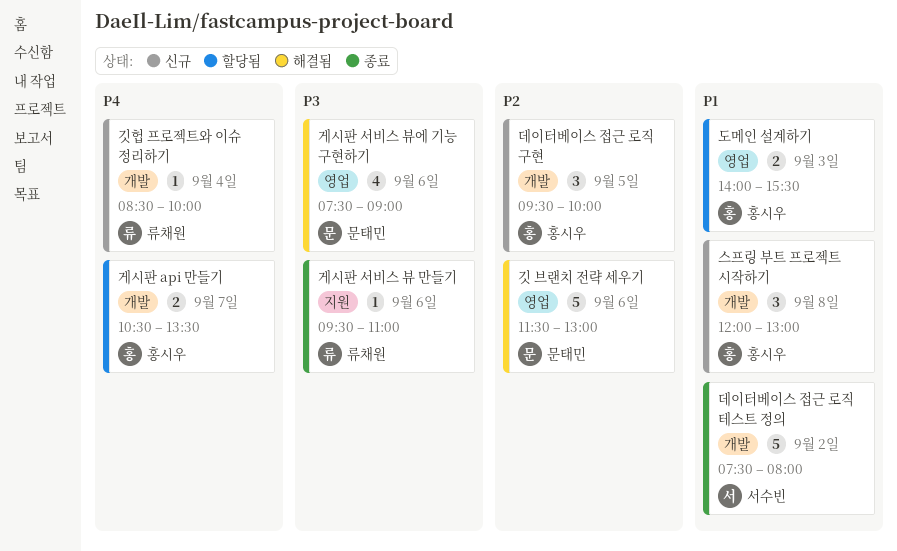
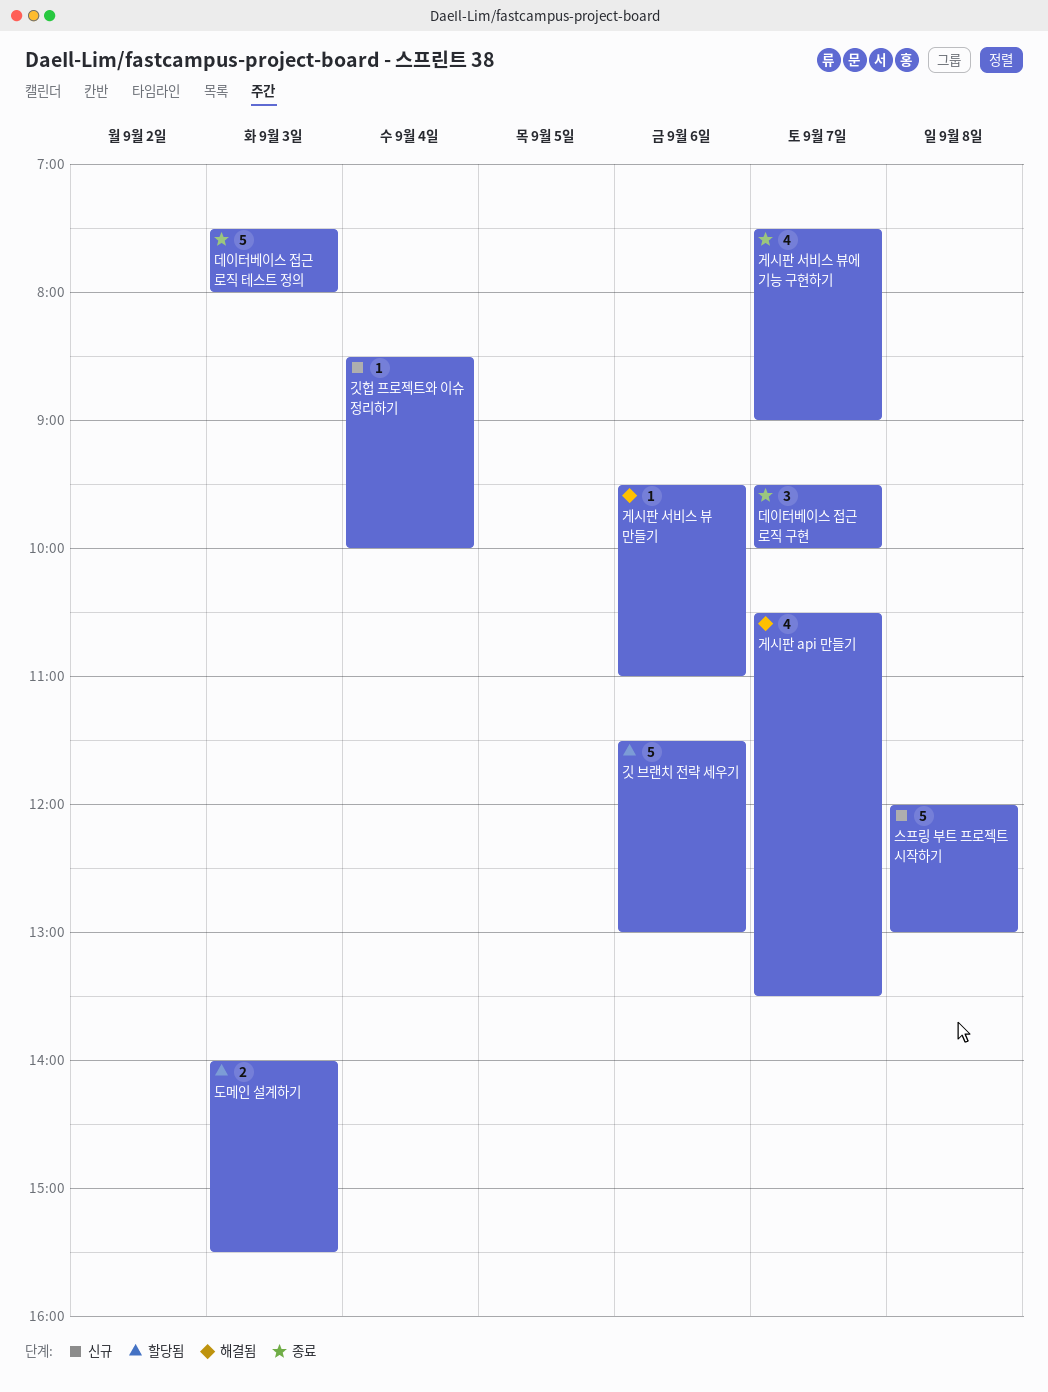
게시판 api 만들기, status: 할당됨 -> 해결됨
게시판 api 만들기, estimate: 2 -> 4
게시판 서비스 뷰 만들기, status: 종료 -> 해결됨
게시판 서비스 뷰에 기능 구현하기, status: 해결됨 -> 종료
게시판 서비스 뷰에 기능 구현하기, day: Sep 6 -> Sep 7
깃 브랜치 전략 세우기, status: 해결됨 -> 할당됨
데이터베이스 접근 로직 구현, status: 신규 -> 종료
데이터베이스 접근 로직 구현, day: Sep 5 -> Sep 7
데이터베이스 접근 로직 테스트 정의, day: Sep 2 -> Sep 3
스프링 부트 프로젝트 시작하기, estimate: 3 -> 5

